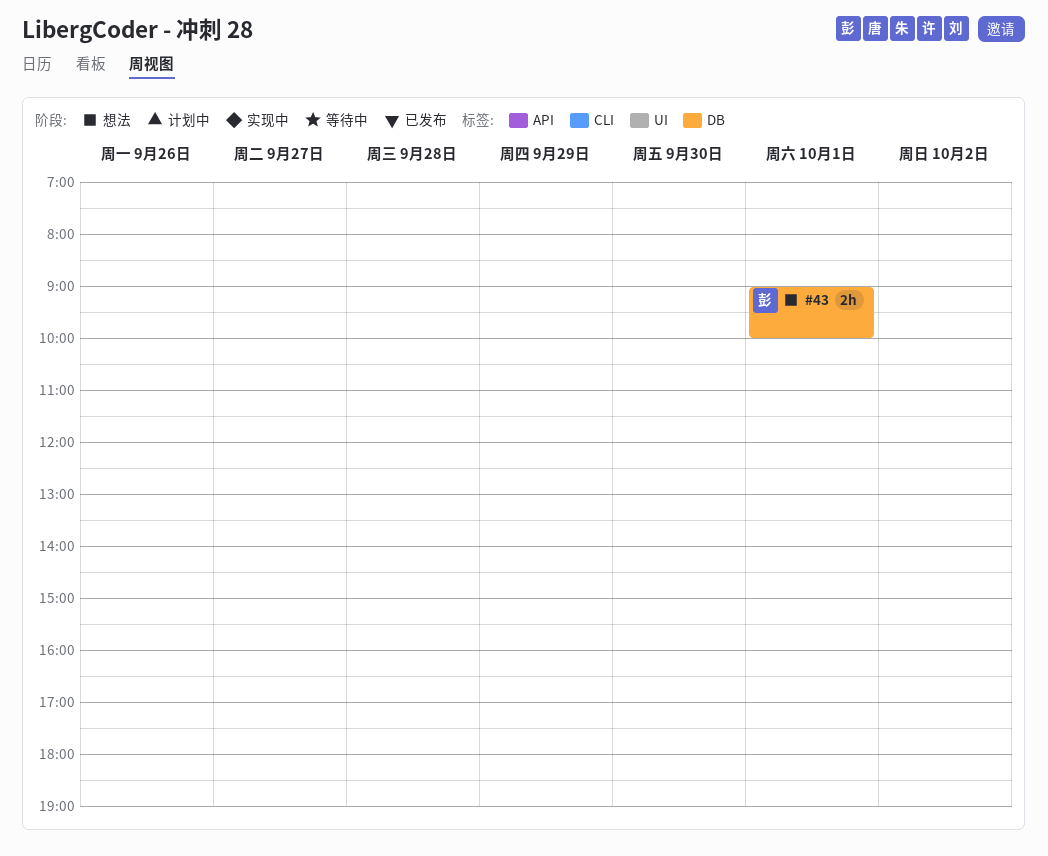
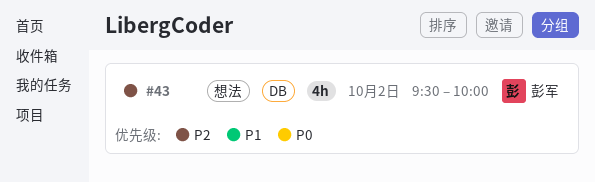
#43, estimate: 2h -> 4h
#43, day: Oct 1 -> Oct 2
#43, begins: 09:00 -> 09:30

